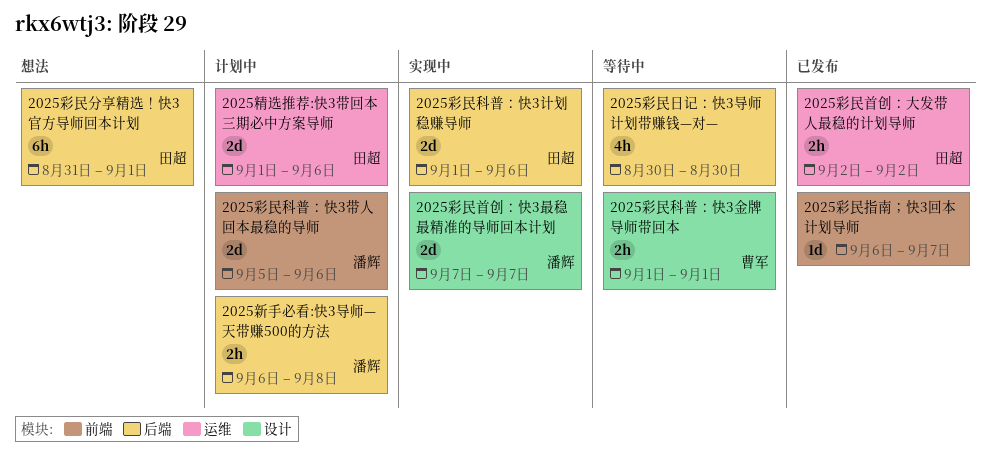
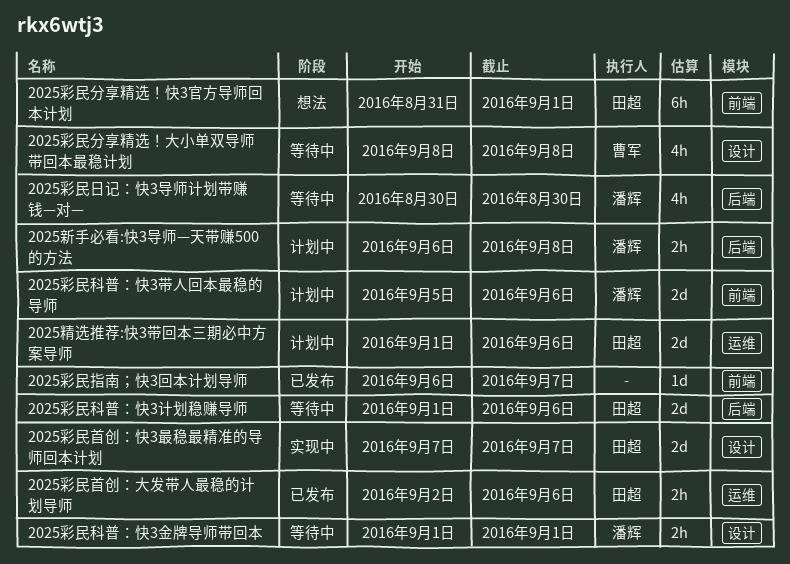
2025彩民分享精选！大小单双导师带回本最稳计划: none -> present
2025彩民分享精选！快3官方导师回本计划, label: 后端 -> 前端
2025彩民日记：快3导师计划带赚钱—对—, owner: none -> 潘辉
2025彩民科普：快3计划稳赚导师, status: 实现中 -> 等待中
2025彩民科普：快3金牌导师带回本, owner: 曹军 -> 潘辉
2025彩民首创：大发带人最稳的计划导师, due: Sep 2 -> Sep 6
2025彩民首创：快3最稳最精准的导师回本计划, owner: 潘辉 -> 田超

